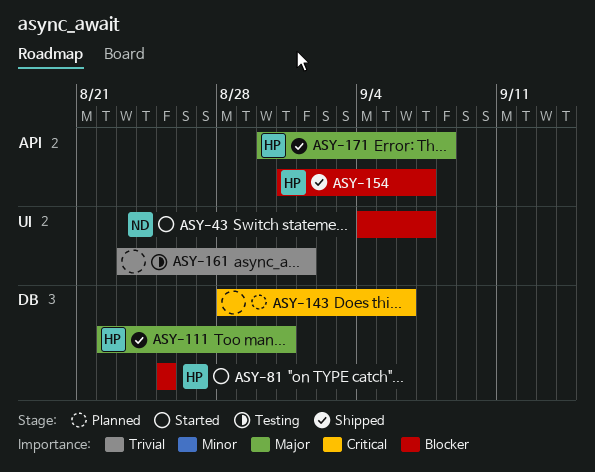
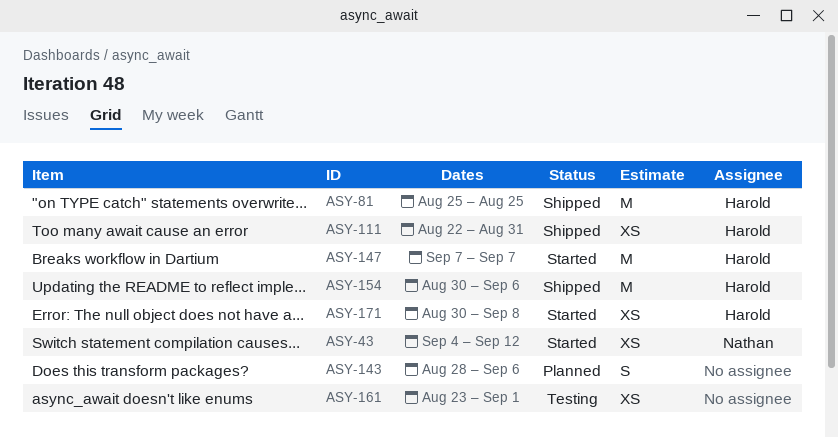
ASY-43, due: Sep 7 -> Sep 12
ASY-81, status: Started -> Shipped
ASY-147: none -> present
ASY-154, start: Aug 31 -> Aug 30
ASY-154, due: Sep 7 -> Sep 6
ASY-171, status: Shipped -> Started

